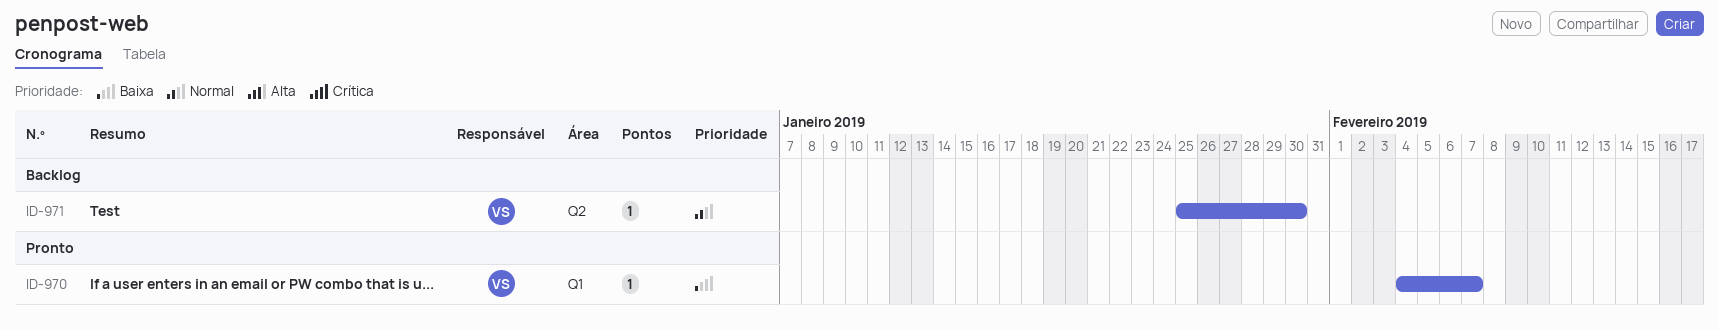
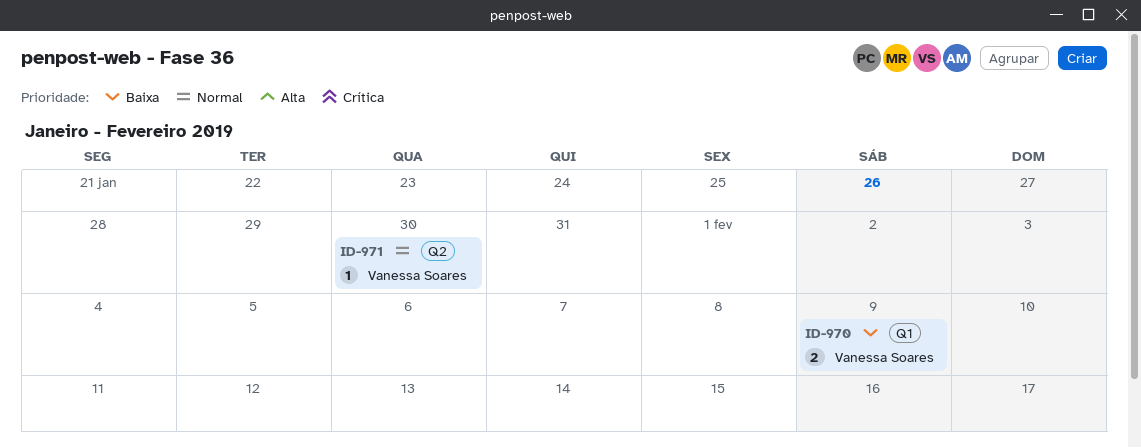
ID-970, estimate: 1 -> 2
ID-970, due: Feb 7 -> Feb 9

